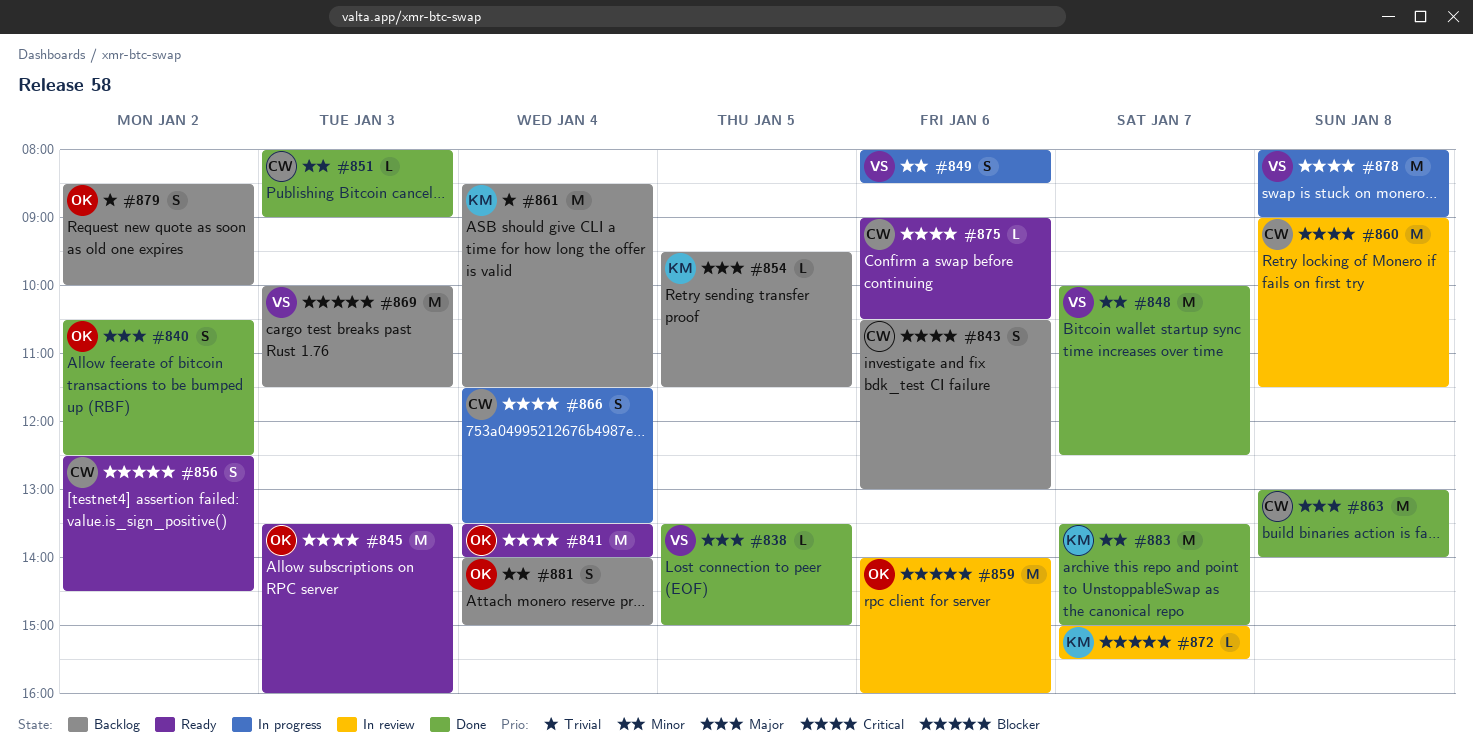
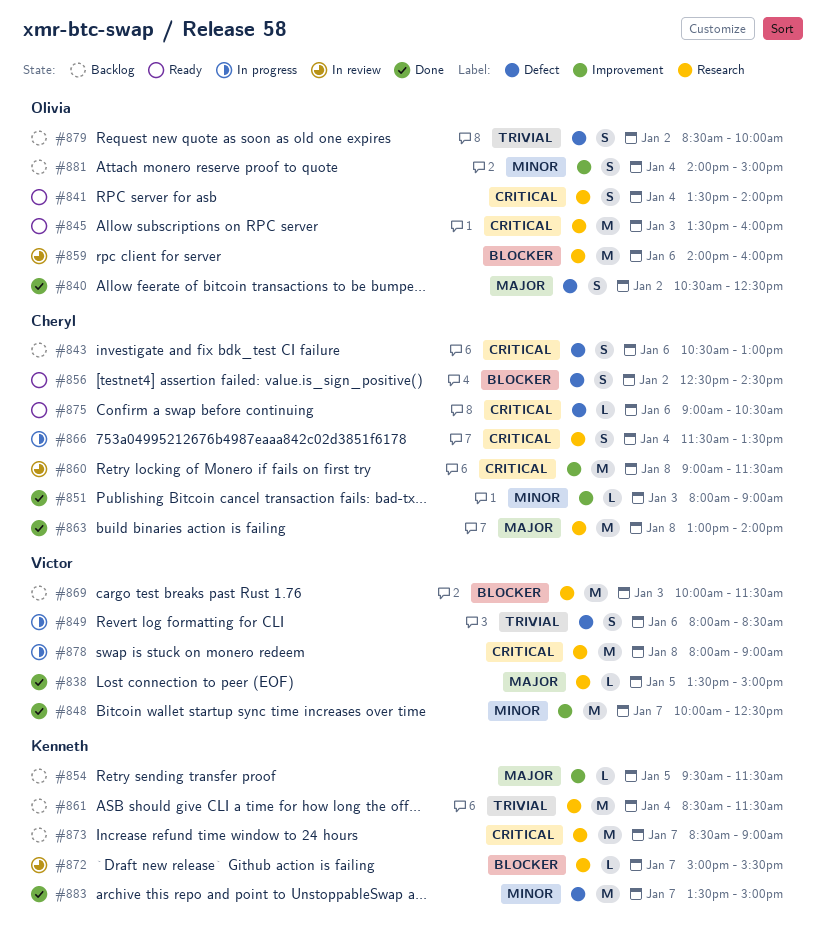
#841, estimate: M -> S
#849, priority: Minor -> Trivial
#873: none -> present

